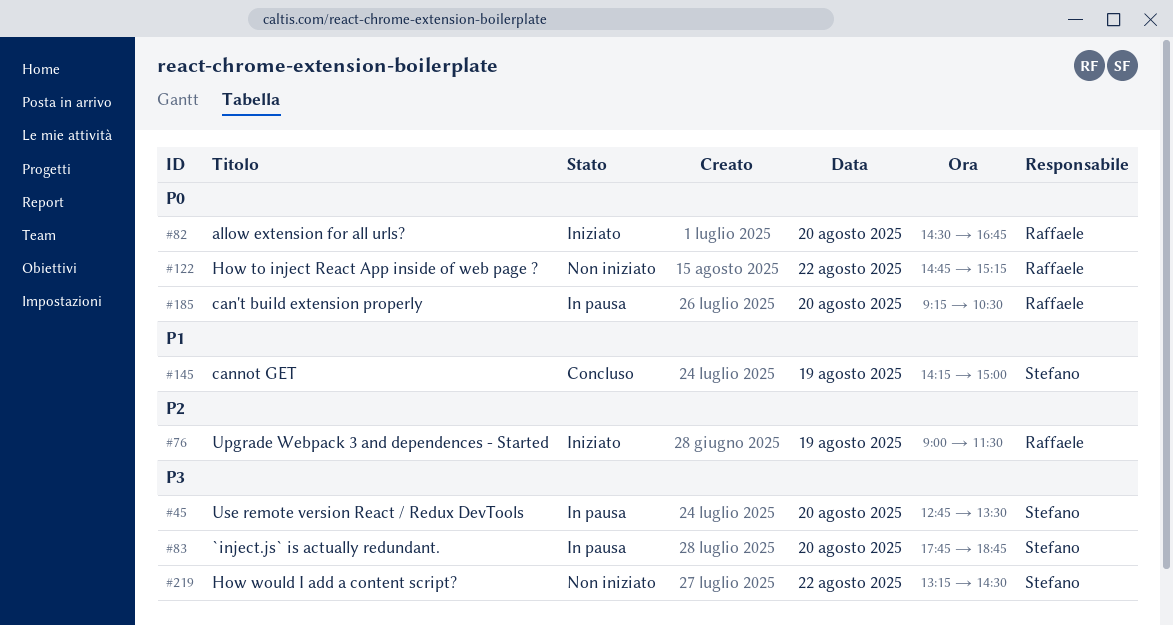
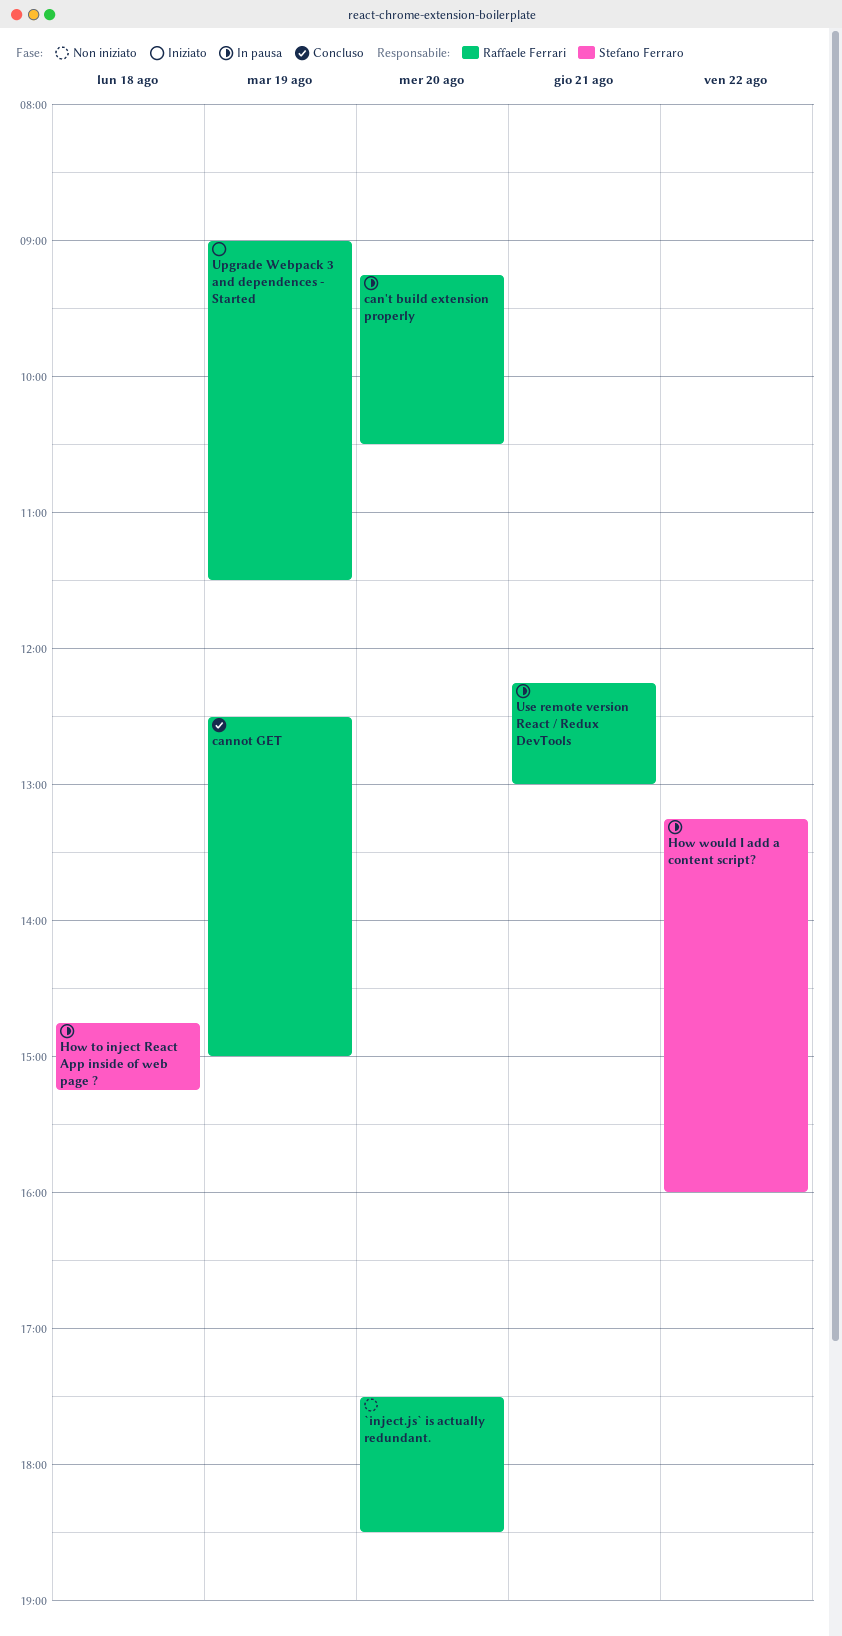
`inject.js` is actually redundant., status: In pausa -> Non iniziato
`inject.js` is actually redundant., owner: Stefano Ferraro -> Raffaele Ferrari
`inject.js` is actually redundant., begins: 17:45 -> 17:30
`inject.js` is actually redundant., ends: 18:45 -> 18:30
allow extension for all urls?: present -> none
cannot GET, owner: Stefano Ferraro -> Raffaele Ferrari
cannot GET, begins: 14:15 -> 12:30
How to inject React App inside of web page ?, status: Non iniziato -> In pausa
How to inject React App inside of web page ?, owner: Raffaele Ferrari -> Stefano Ferraro
How to inject React App inside of web page ?, day: Aug 22 -> Aug 18
How would I add a content script?, status: Non iniziato -> In pausa
How would I add a content script?, ends: 14:30 -> 16:00
Use remote version React / Redux DevTools, owner: Stefano Ferraro -> Raffaele Ferrari
Use remote version React / Redux DevTools, day: Aug 20 -> Aug 21
Use remote version React / Redux DevTools, begins: 12:45 -> 12:15
Use remote version React / Redux DevTools, ends: 13:30 -> 13:00

